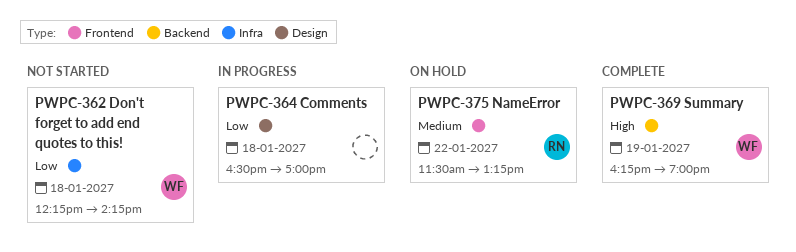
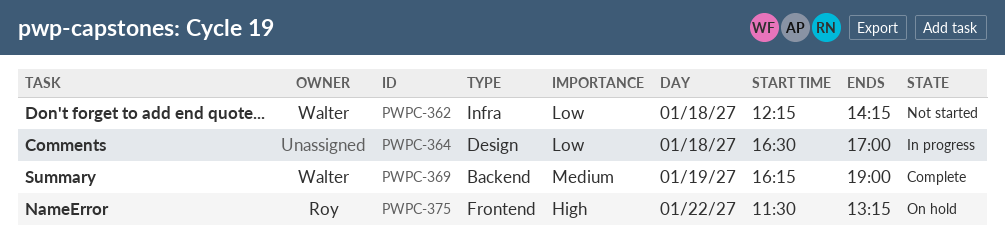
PWPC-369, priority: High -> Medium
PWPC-375, priority: Medium -> High

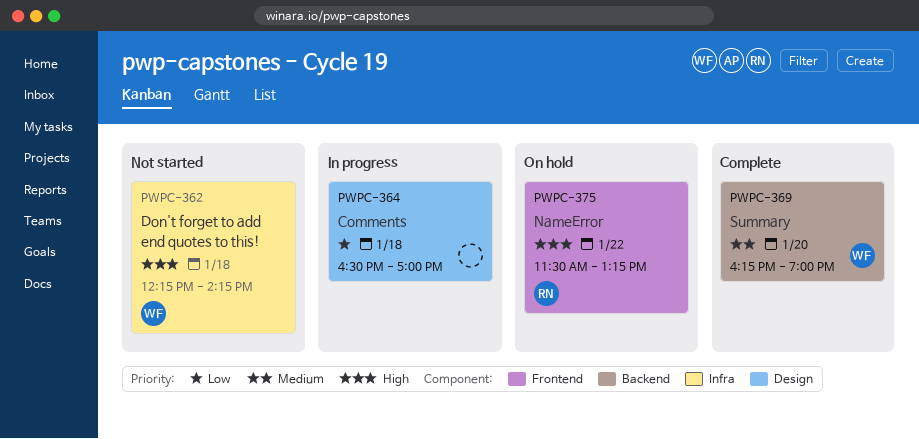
PWPC-362, priority: Low -> High
PWPC-369, day: Jan 19 -> Jan 20

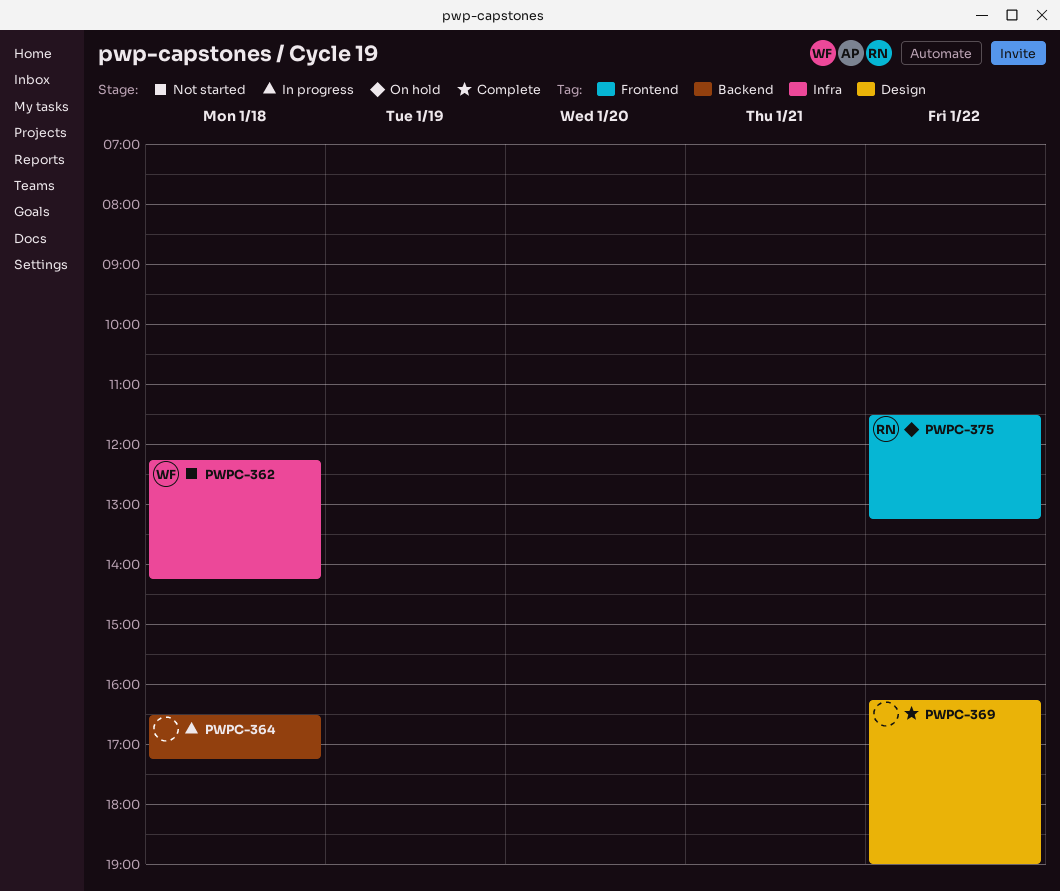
PWPC-364, label: Design -> Backend
PWPC-364, ends: 17:00 -> 17:15
PWPC-369, owner: WF -> none
PWPC-369, label: Backend -> Design
PWPC-369, day: Jan 20 -> Jan 22

